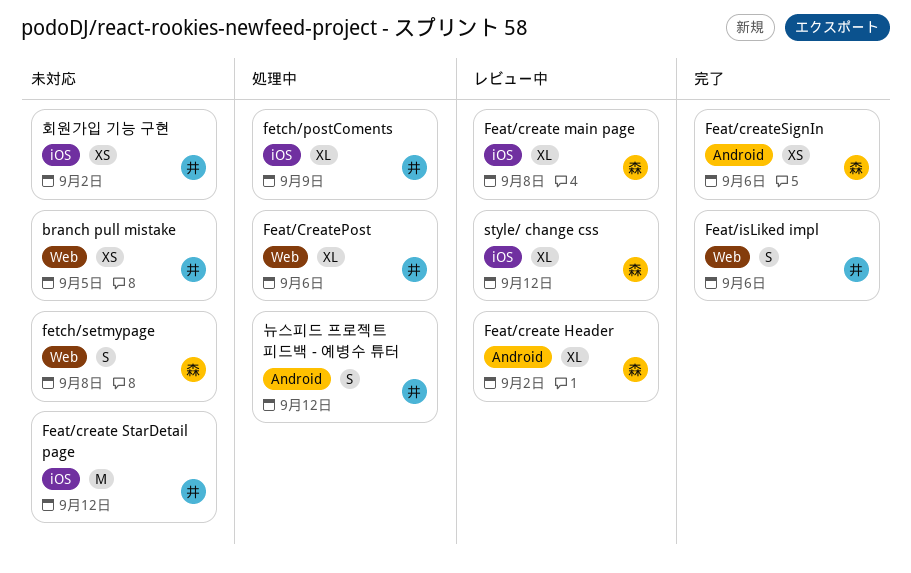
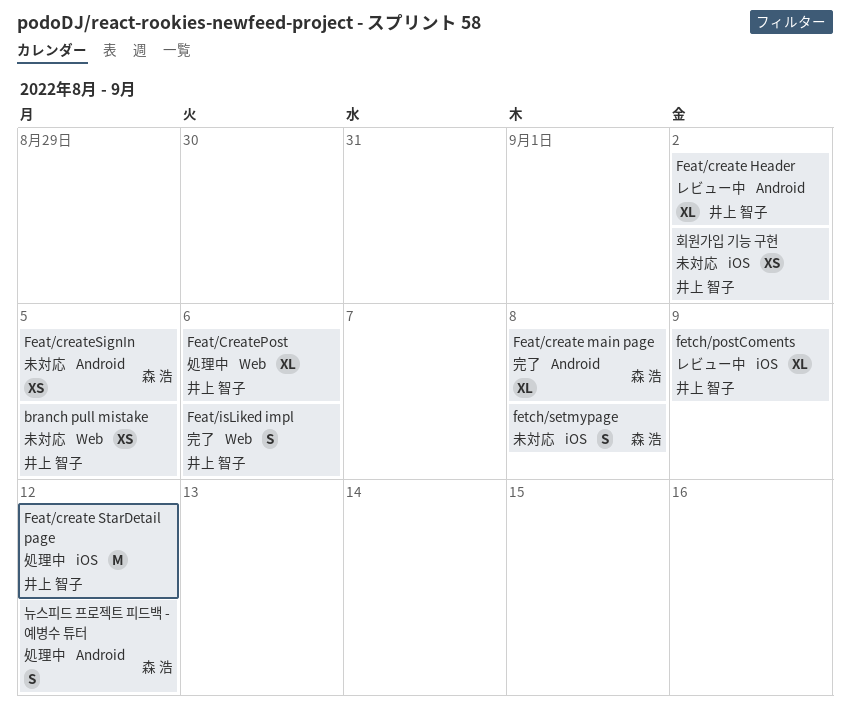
Feat/create Header, owner: 森 浩 -> 井上 智子
Feat/create main page, status: レビュー中 -> 完了
Feat/create main page, label: iOS -> Android
Feat/create StarDetail page, status: 未対応 -> 処理中
Feat/createSignIn, status: 完了 -> 未対応
Feat/createSignIn, due: Sep 6 -> Sep 5
fetch/postComents, status: 処理中 -> レビュー中
fetch/setmypage, label: Web -> iOS
style/ change css: present -> none
뉴스피드 프로젝트 피드백 - 예병수 튜터, owner: 井上 智子 -> 森 浩

